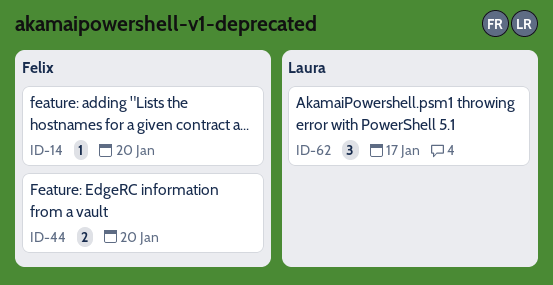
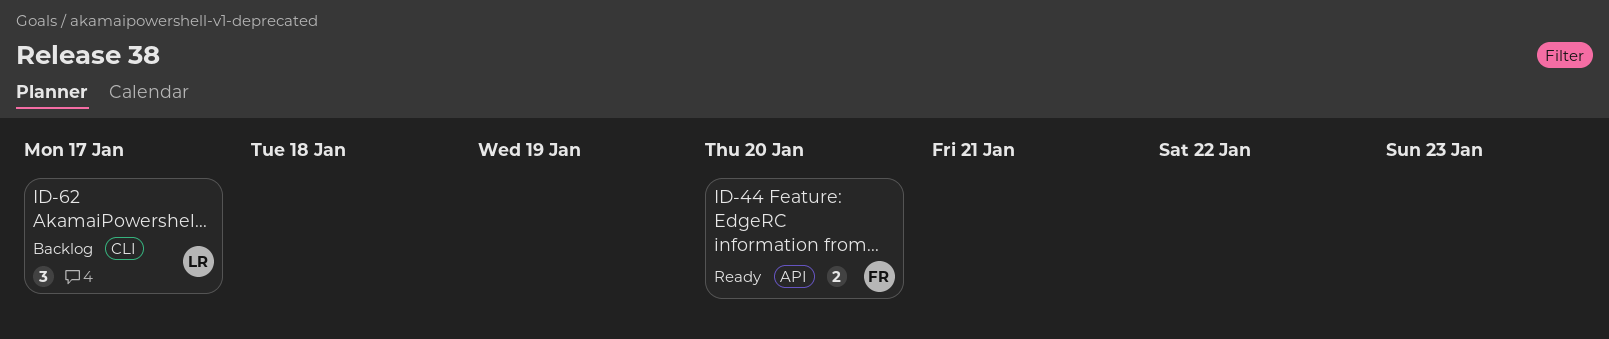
ID-14: present -> none

